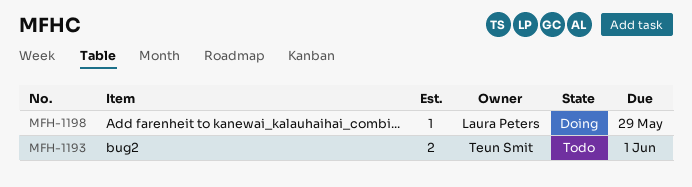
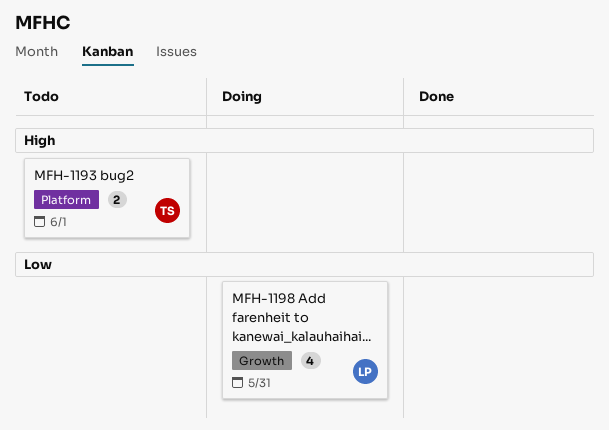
MFH-1198, estimate: 1 -> 4
MFH-1198, due: May 29 -> May 31

